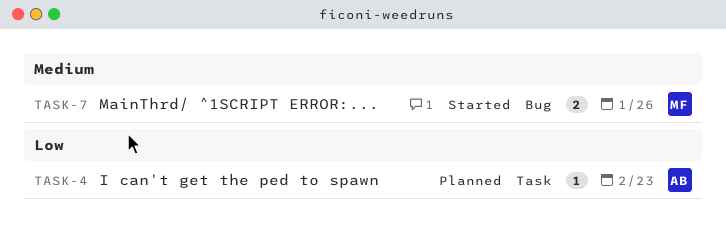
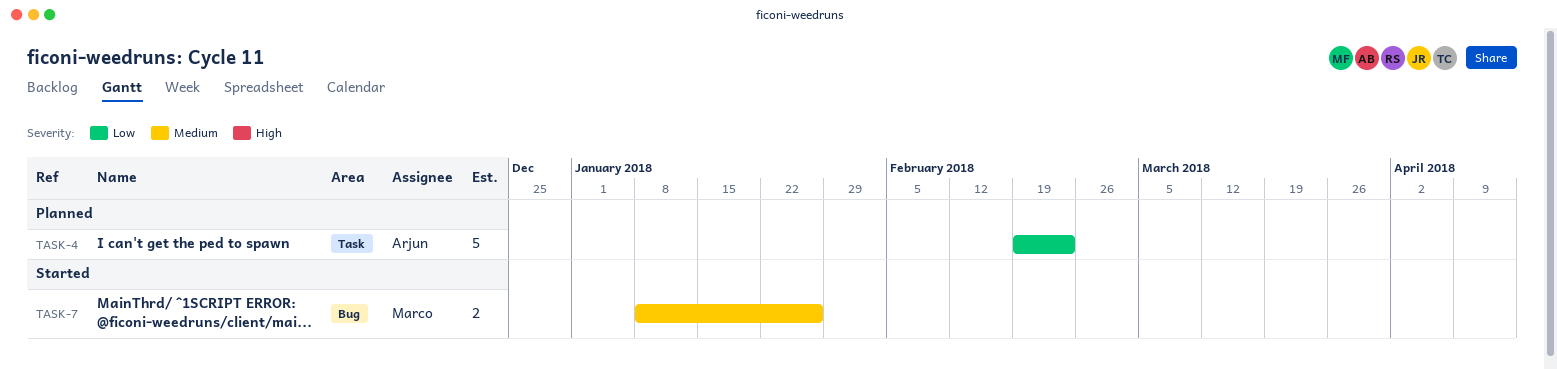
TASK-4, estimate: 1 -> 5

